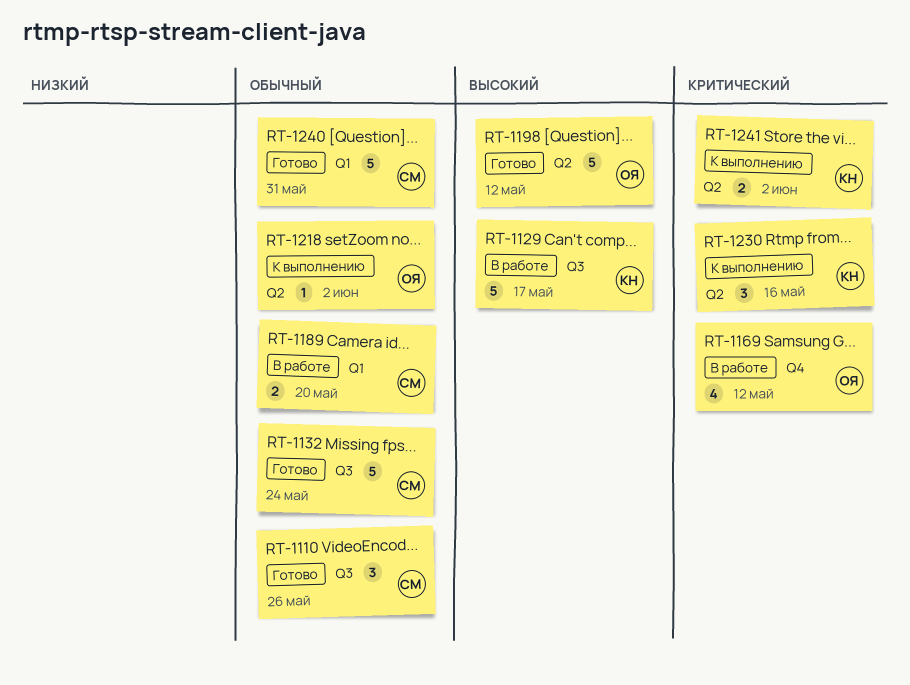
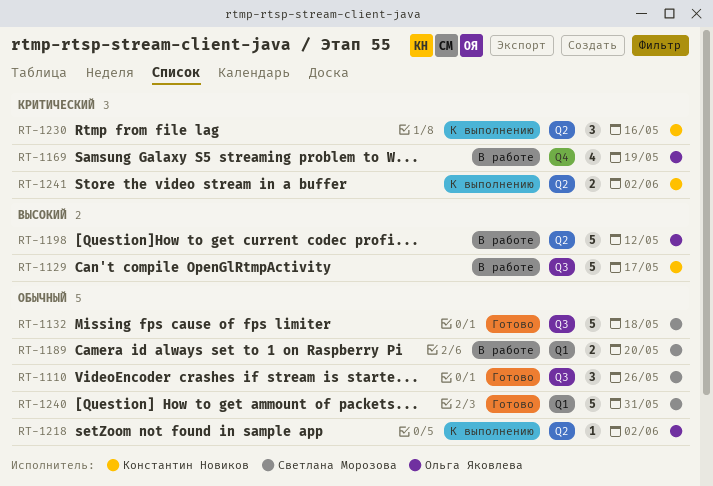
RT-1132, due: May 24 -> May 18
RT-1169, due: May 12 -> May 19
RT-1198, status: Готово -> В работе

